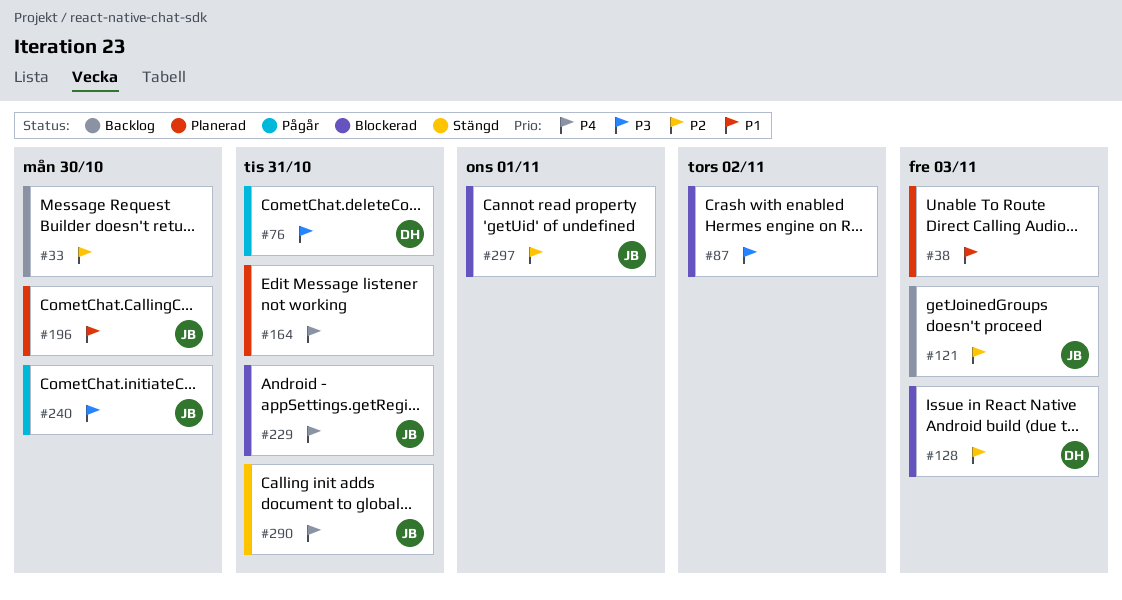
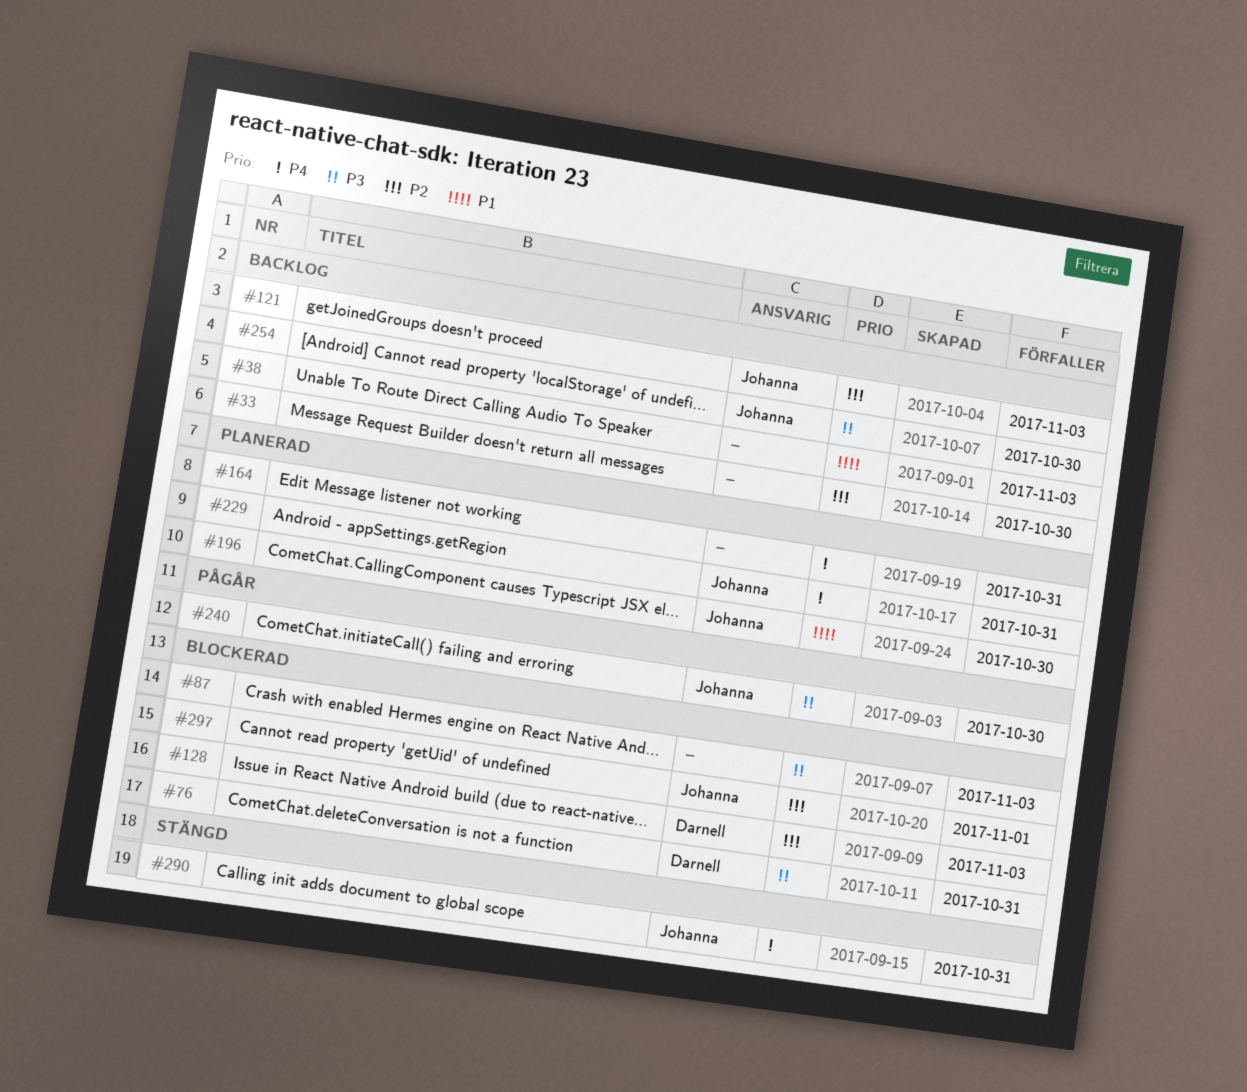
#38, status: Planerad -> Backlog
#76, status: Pågår -> Blockerad
#87, due: Nov 2 -> Nov 3
#229, status: Blockerad -> Planerad
#254: none -> present

